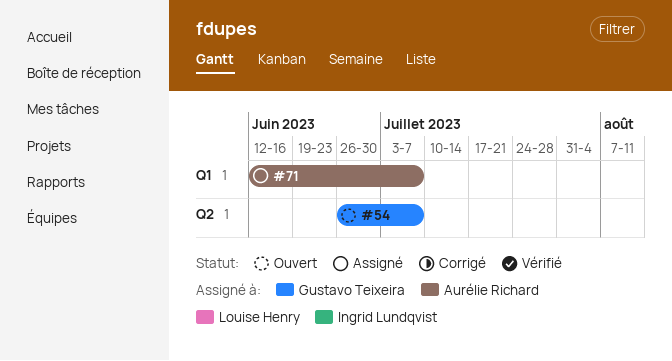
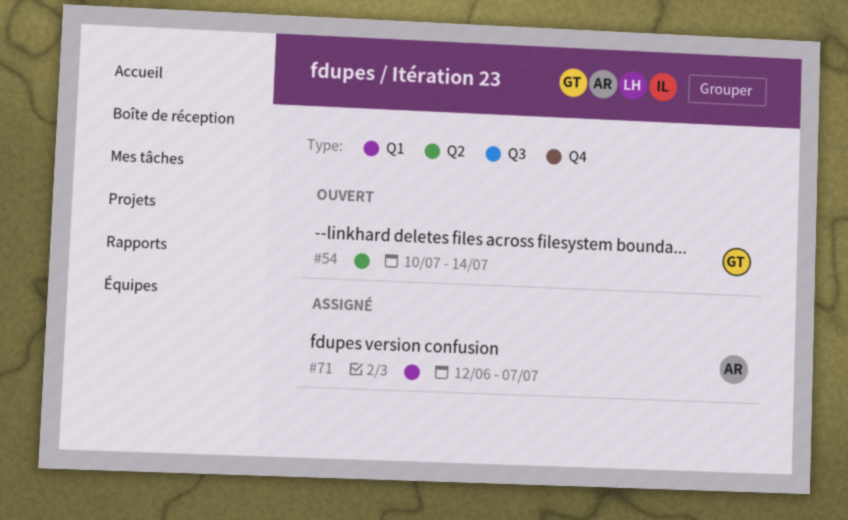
#54, start: Jun 26 -> Jul 10
#54, due: Jul 7 -> Jul 14

